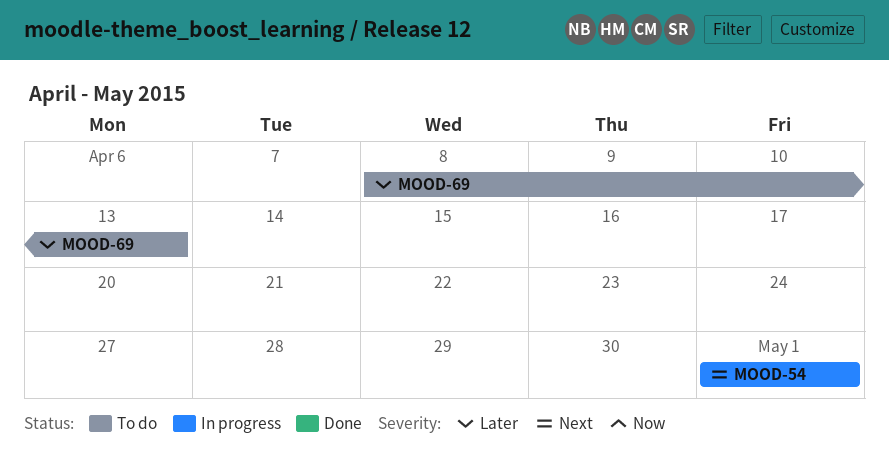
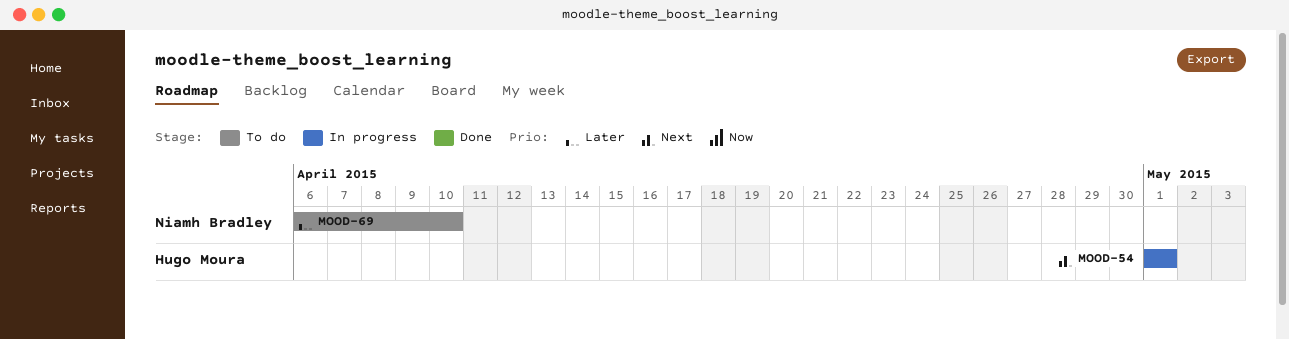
MOOD-69, start: Apr 8 -> Apr 6
MOOD-69, due: Apr 13 -> Apr 10

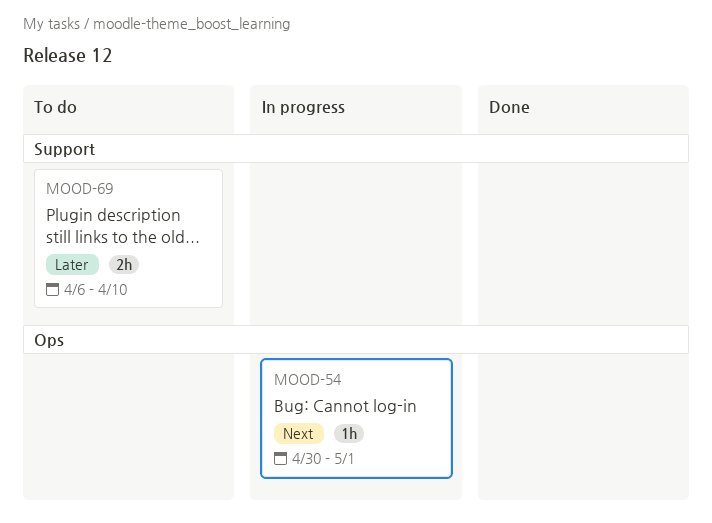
MOOD-54, start: May 1 -> Apr 30

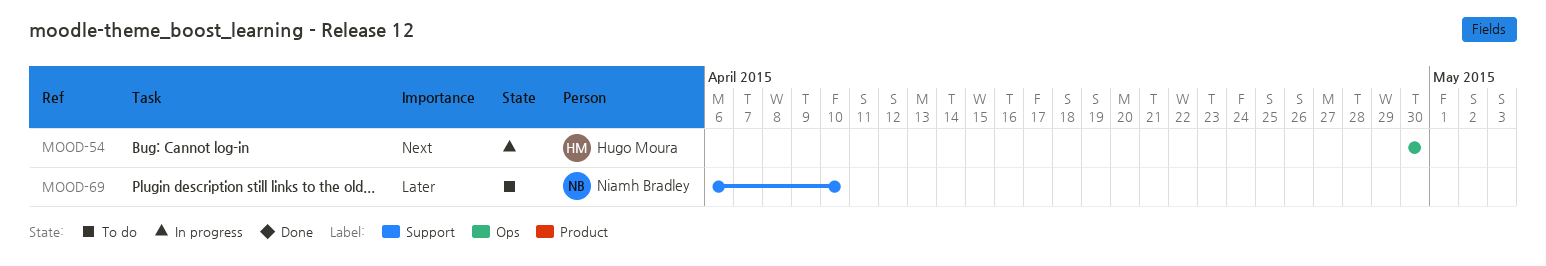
MOOD-54, due: May 1 -> Apr 30

